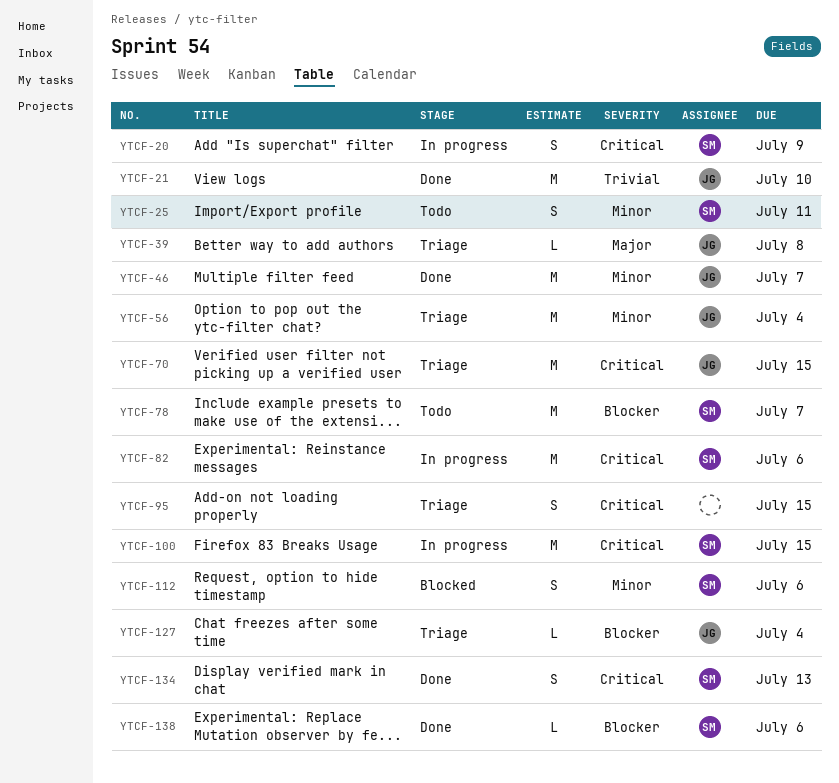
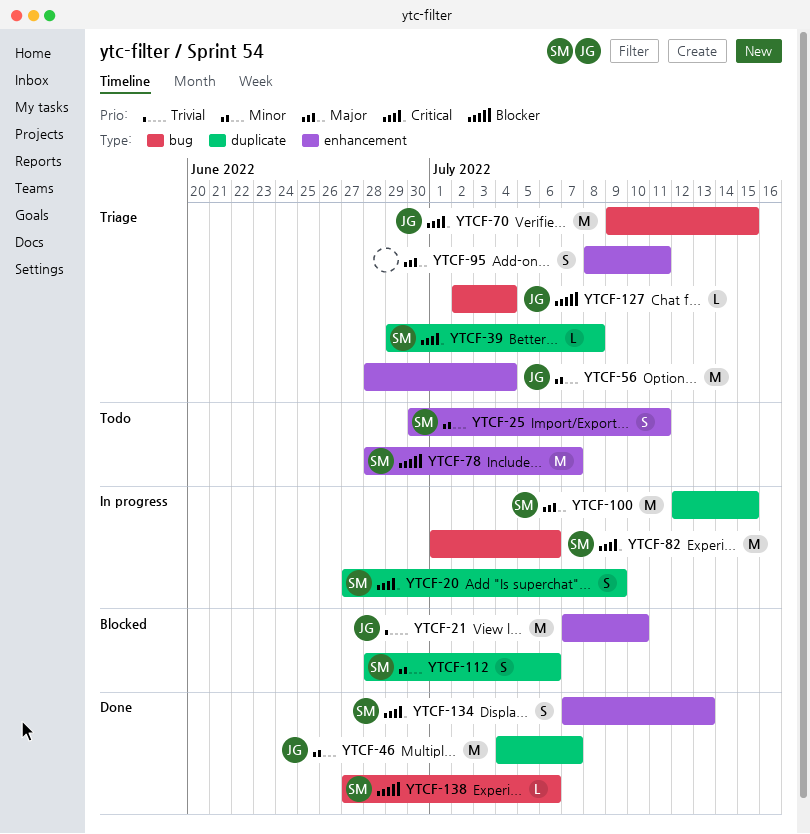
YTCF-21, status: Done -> Blocked
YTCF-39, owner: JG -> SM
YTCF-39, priority: Major -> Critical
YTCF-95, priority: Critical -> Major
YTCF-95, due: Jul 15 -> Jul 11
YTCF-100, priority: Critical -> Major

